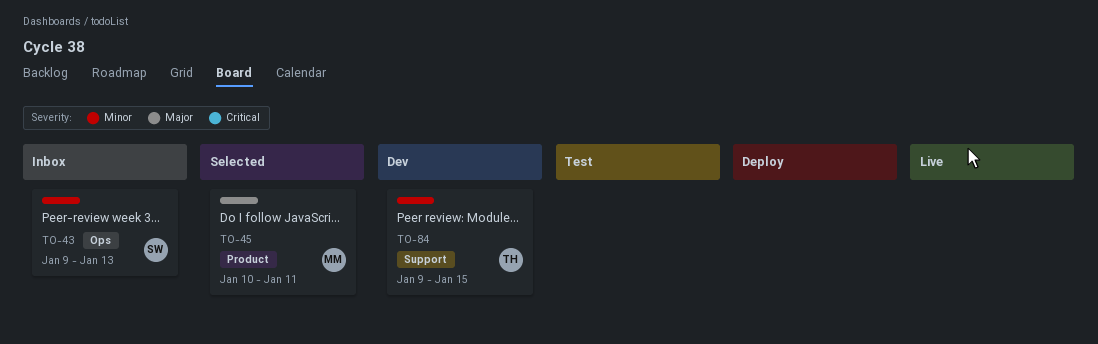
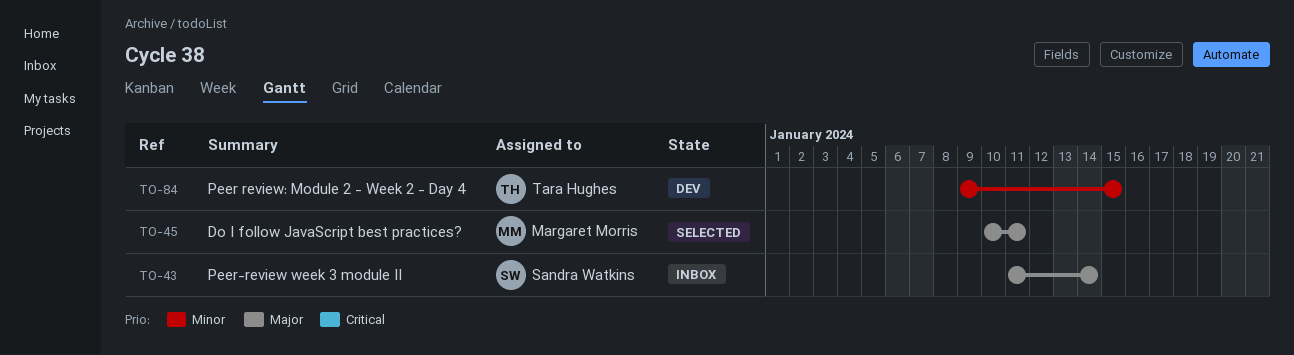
TO-43, priority: Minor -> Major
TO-43, start: Jan 9 -> Jan 11
TO-43, due: Jan 13 -> Jan 14

